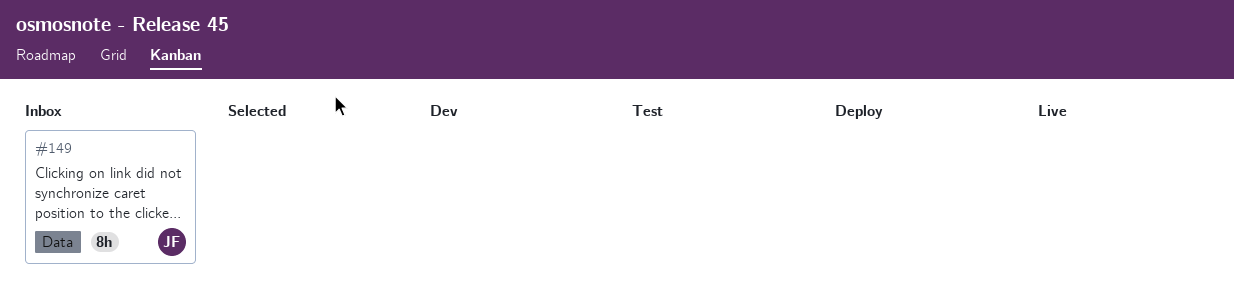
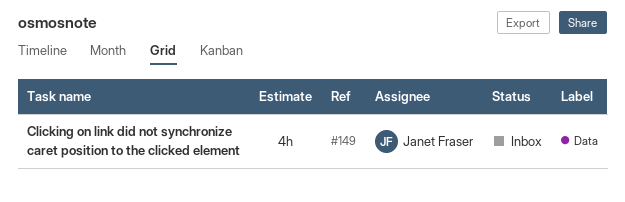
#149, estimate: 8h -> 4h

